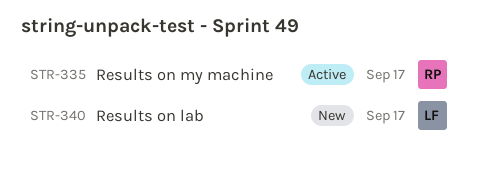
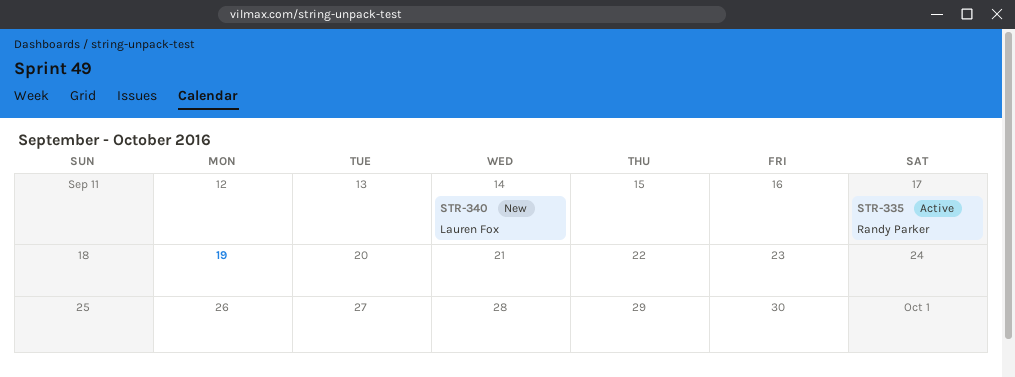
STR-340, due: Sep 17 -> Sep 14

